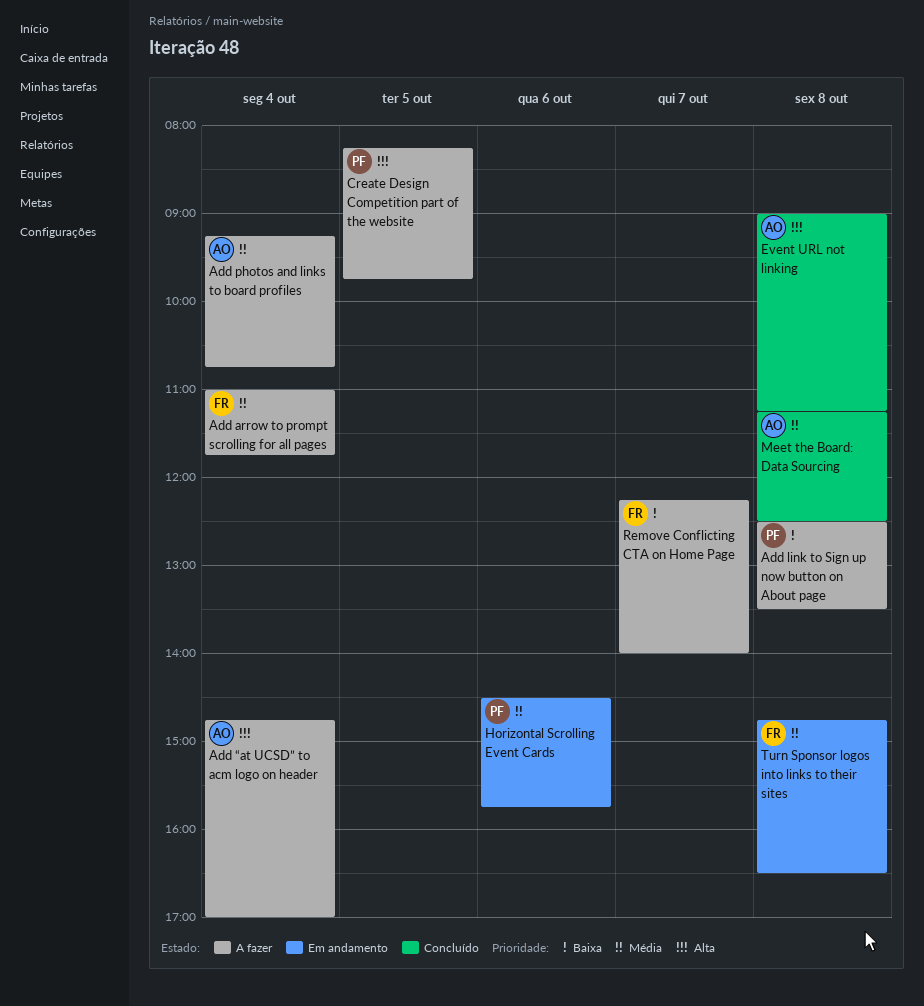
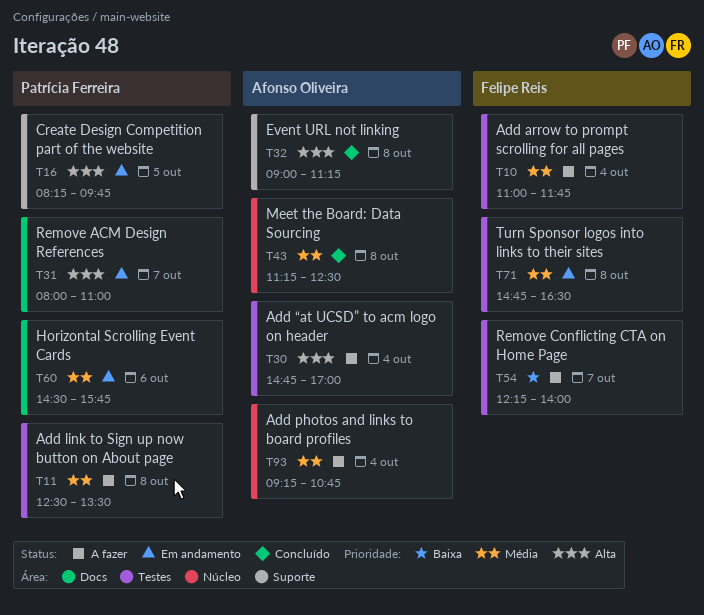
Add link to Sign up now button on About page, priority: Baixa -> Média
Create Design Competition part of the website, status: A fazer -> Em andamento
Remove ACM Design References: none -> present

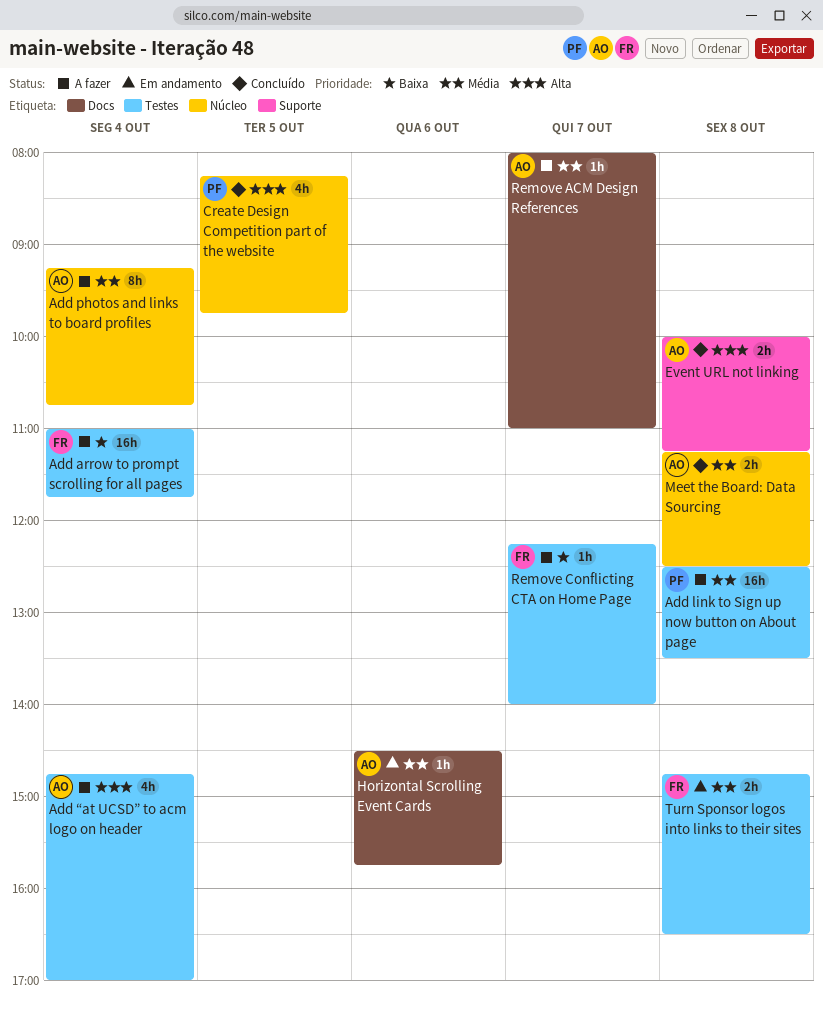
Add arrow to prompt scrolling for all pages, priority: Média -> Baixa
Create Design Competition part of the website, status: Em andamento -> Concluído
Create Design Competition part of the website, label: Suporte -> Núcleo
Event URL not linking, begins: 09:00 -> 10:00
Horizontal Scrolling Event Cards, owner: Patrícia Ferreira -> Afonso Oliveira
Remove ACM Design References, status: Em andamento -> A fazer
Remove ACM Design References, owner: Patrícia Ferreira -> Afonso Oliveira
Remove ACM Design References, priority: Alta -> Média

